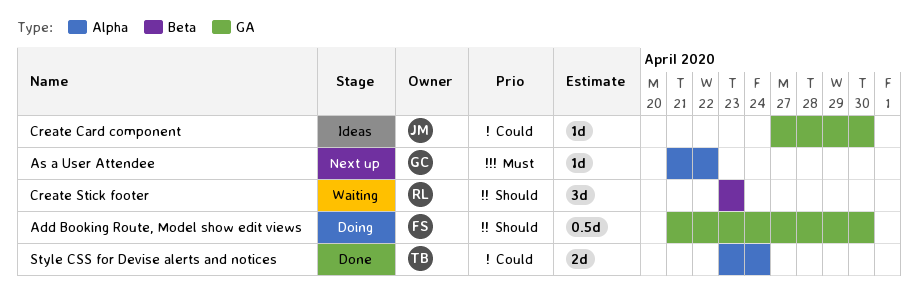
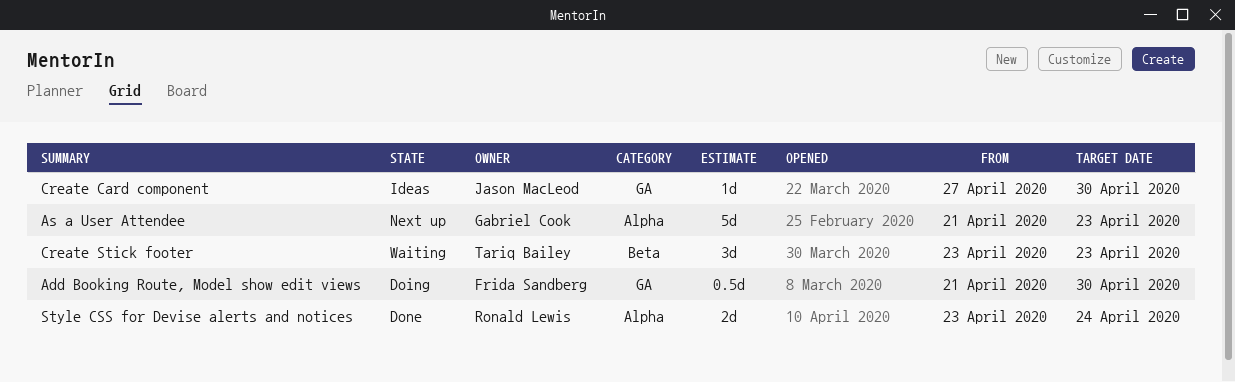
As a User Attendee, estimate: 1d -> 5d
As a User Attendee, due: Apr 22 -> Apr 23
Create Stick footer, owner: Ronald Lewis -> Tariq Bailey
Style CSS for Devise alerts and notices, owner: Tariq Bailey -> Ronald Lewis

